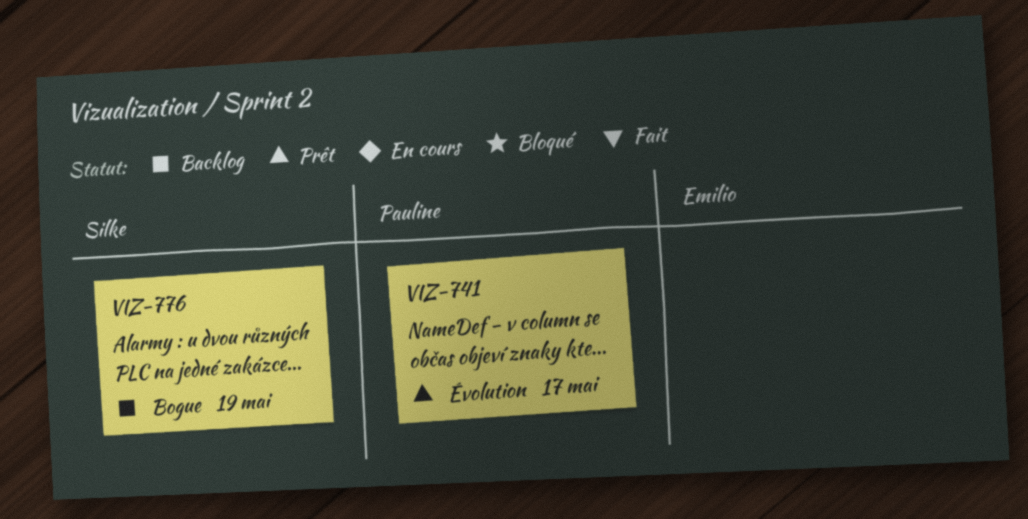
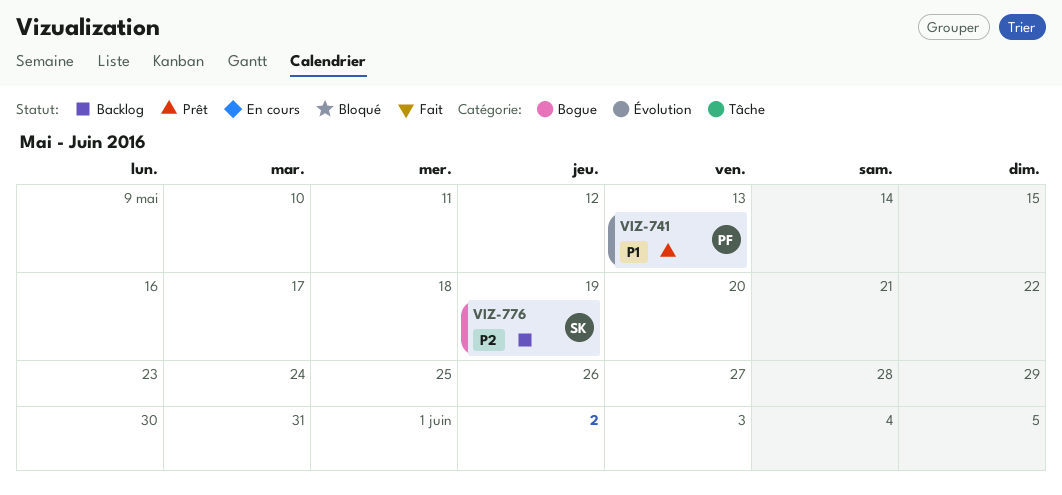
VIZ-741, due: May 17 -> May 13

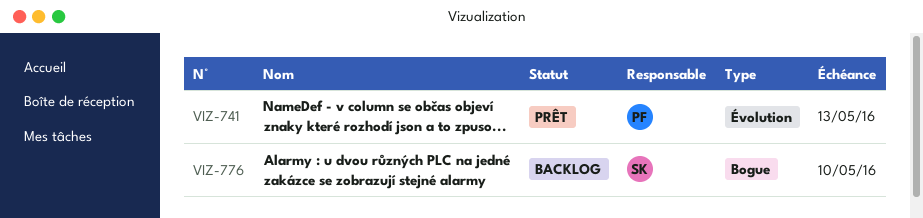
VIZ-776, due: May 19 -> May 10

